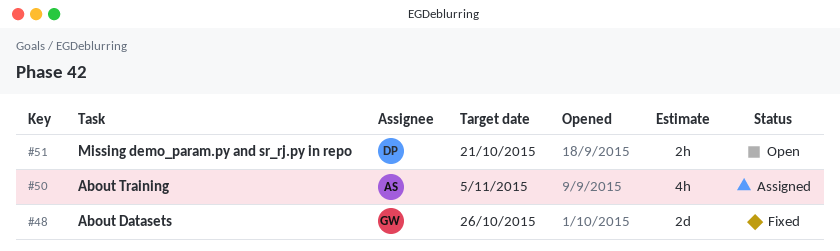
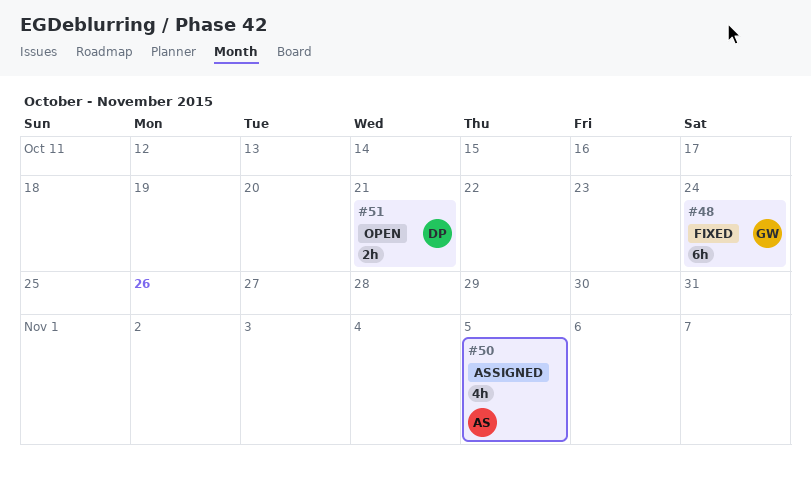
#48, estimate: 2d -> 6h
#48, due: Oct 26 -> Oct 24

